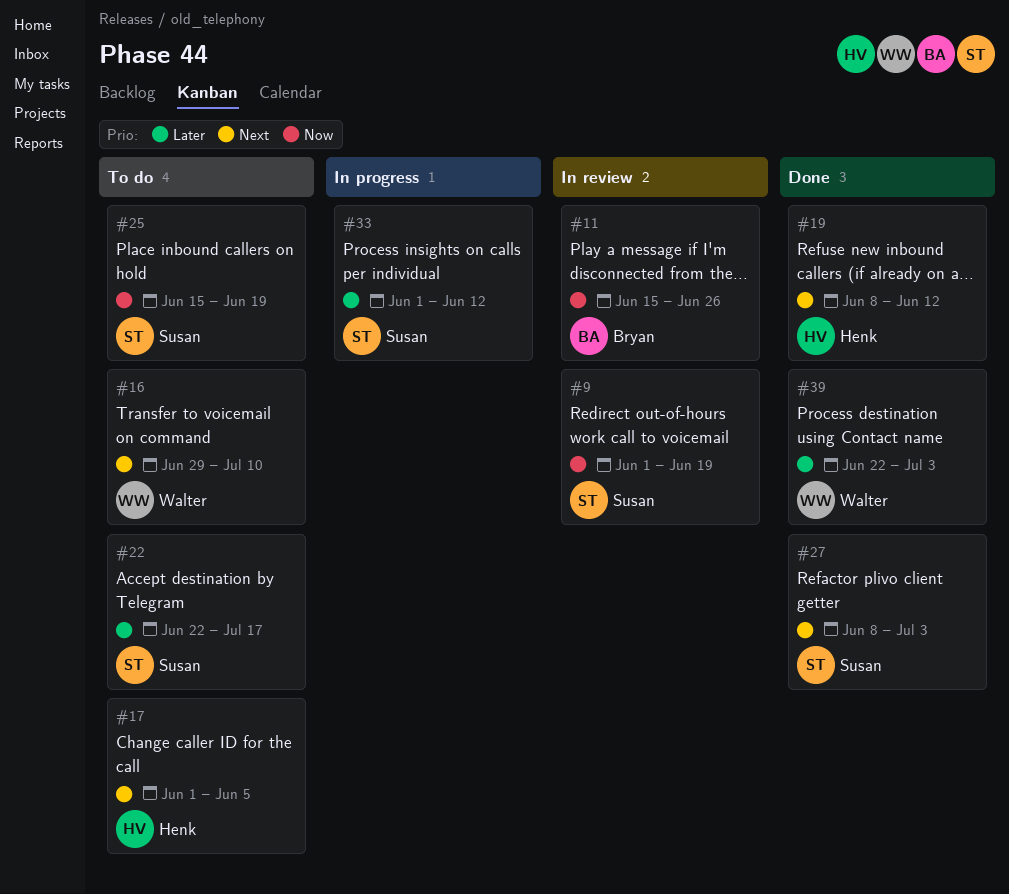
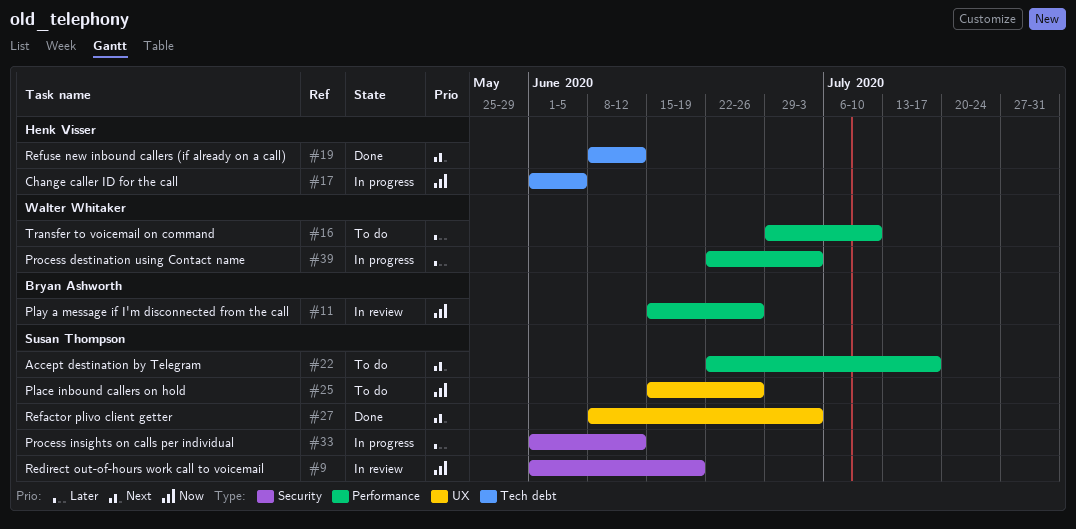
#16, priority: Next -> Later
#17, status: To do -> In progress
#17, priority: Next -> Now
#22, priority: Later -> Next
#25, due: Jun 19 -> Jun 26
#39, status: Done -> In progress

